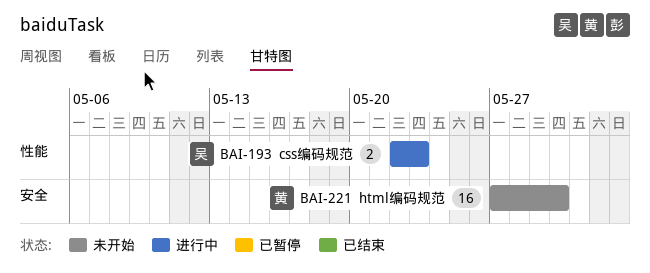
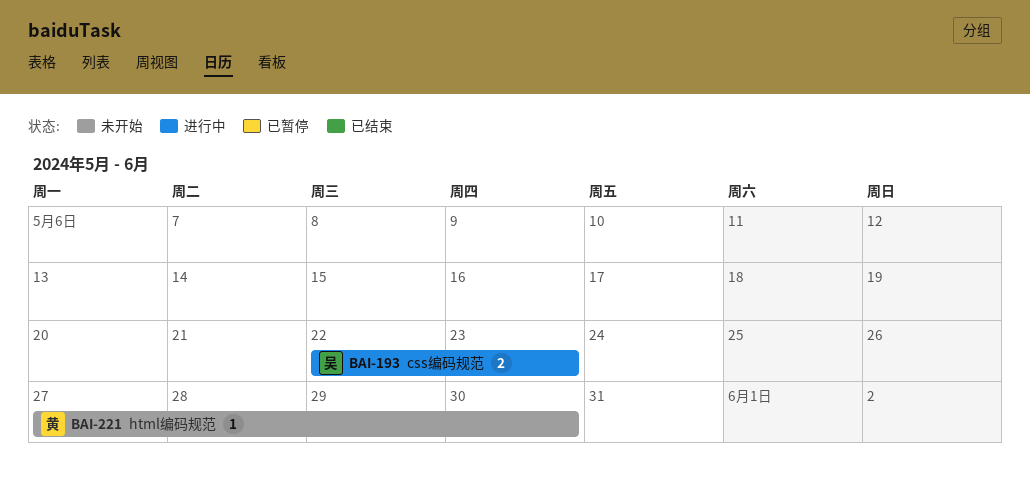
BAI-221, estimate: 16 -> 1

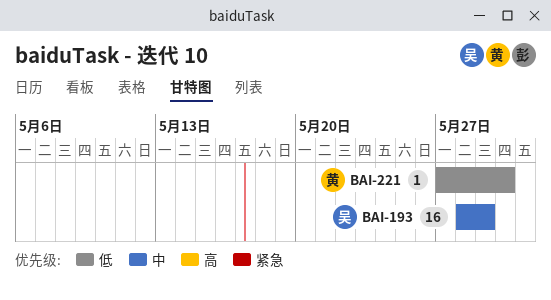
BAI-193, estimate: 2 -> 16
BAI-193, start: May 22 -> May 28
BAI-193, due: May 23 -> May 29

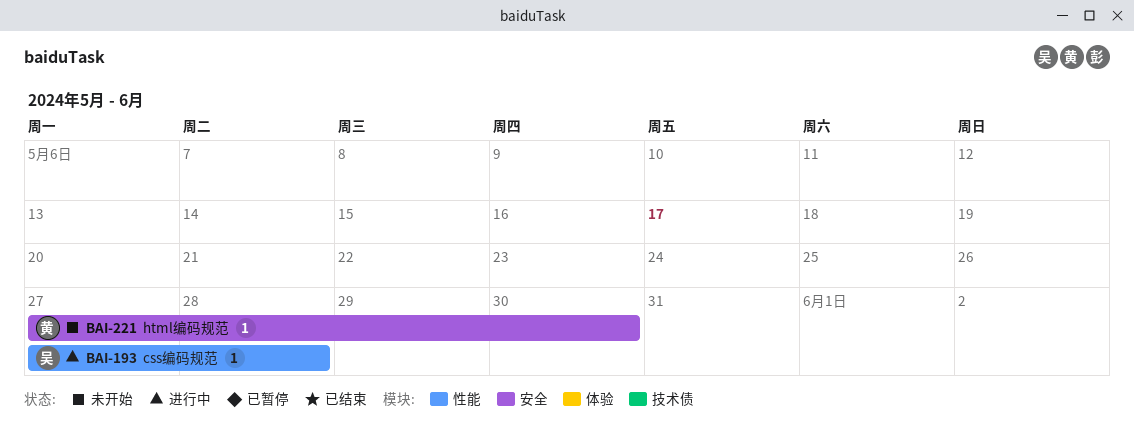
BAI-193, estimate: 16 -> 1
BAI-193, start: May 28 -> May 27
BAI-193, due: May 29 -> May 28

